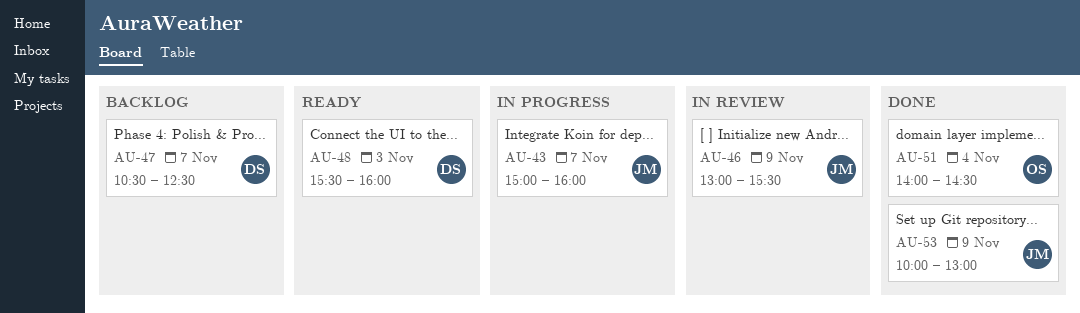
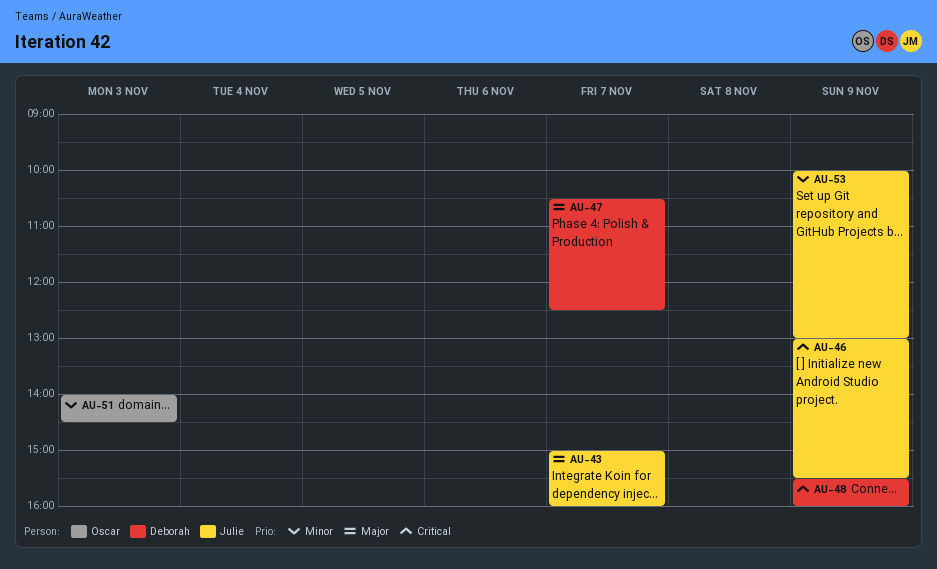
AU-48, day: Nov 3 -> Nov 9
AU-51, day: Nov 4 -> Nov 3

